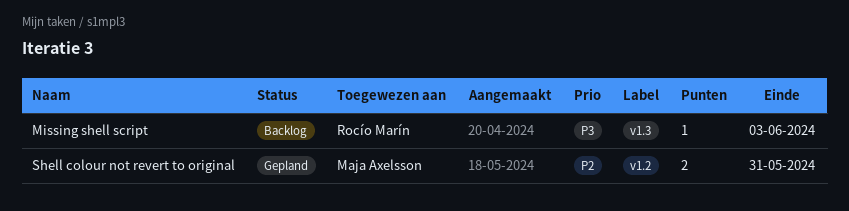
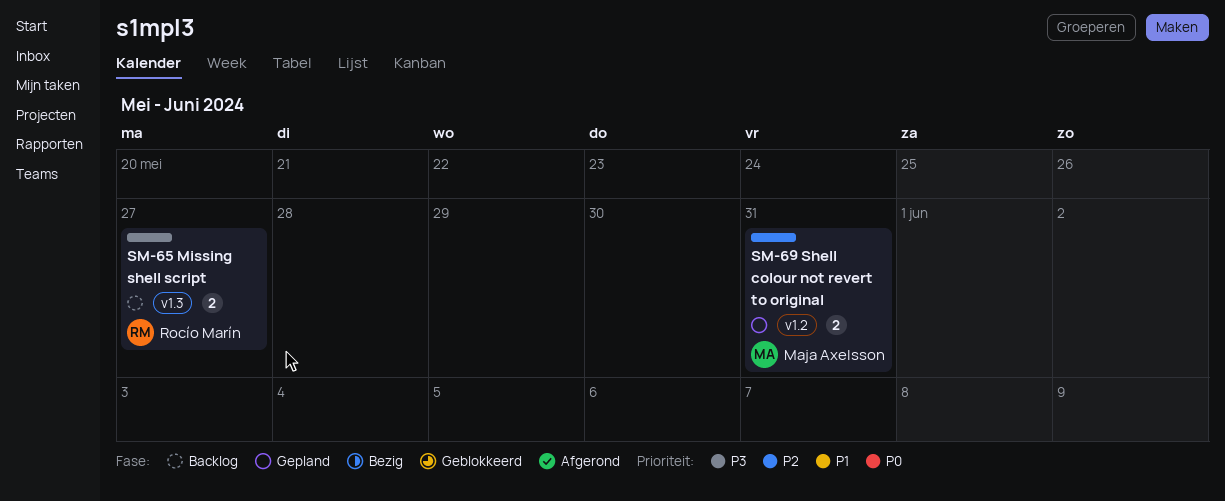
Missing shell script, estimate: 1 -> 2
Missing shell script, due: Jun 3 -> May 27

